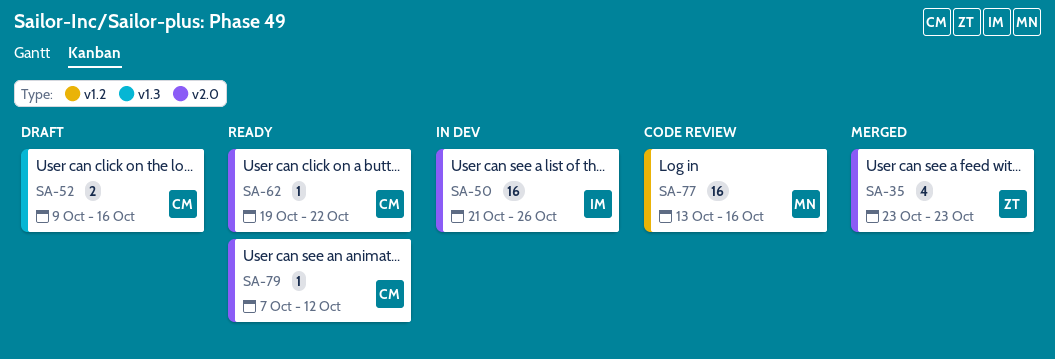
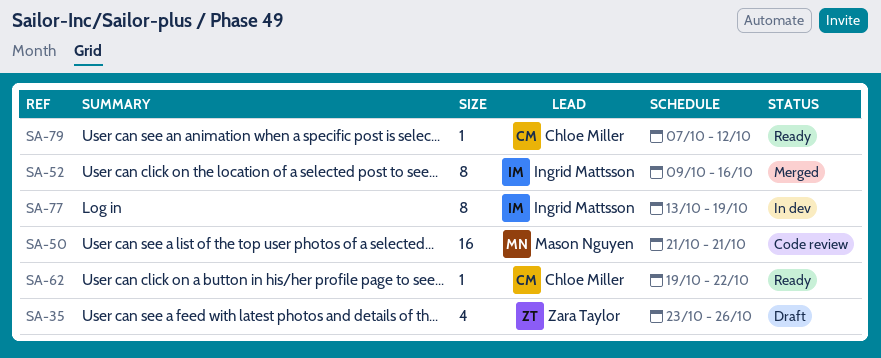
SA-35, status: Merged -> Draft
SA-35, due: Oct 23 -> Oct 26
SA-50, status: In dev -> Code review
SA-50, owner: Ingrid Mattsson -> Mason Nguyen
SA-50, due: Oct 26 -> Oct 21
SA-52, status: Draft -> Merged
SA-52, owner: Chloe Miller -> Ingrid Mattsson
SA-52, estimate: 2 -> 8
SA-77, status: Code review -> In dev
SA-77, owner: Mason Nguyen -> Ingrid Mattsson
SA-77, estimate: 16 -> 8
SA-77, due: Oct 16 -> Oct 19

